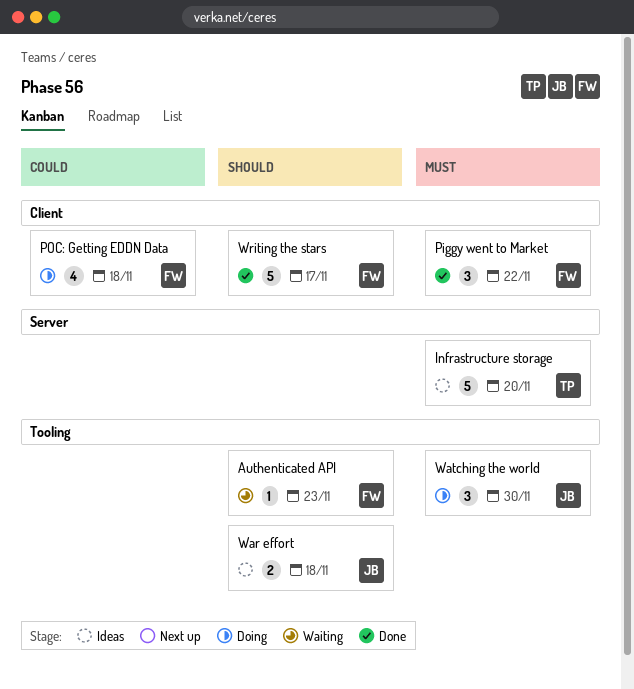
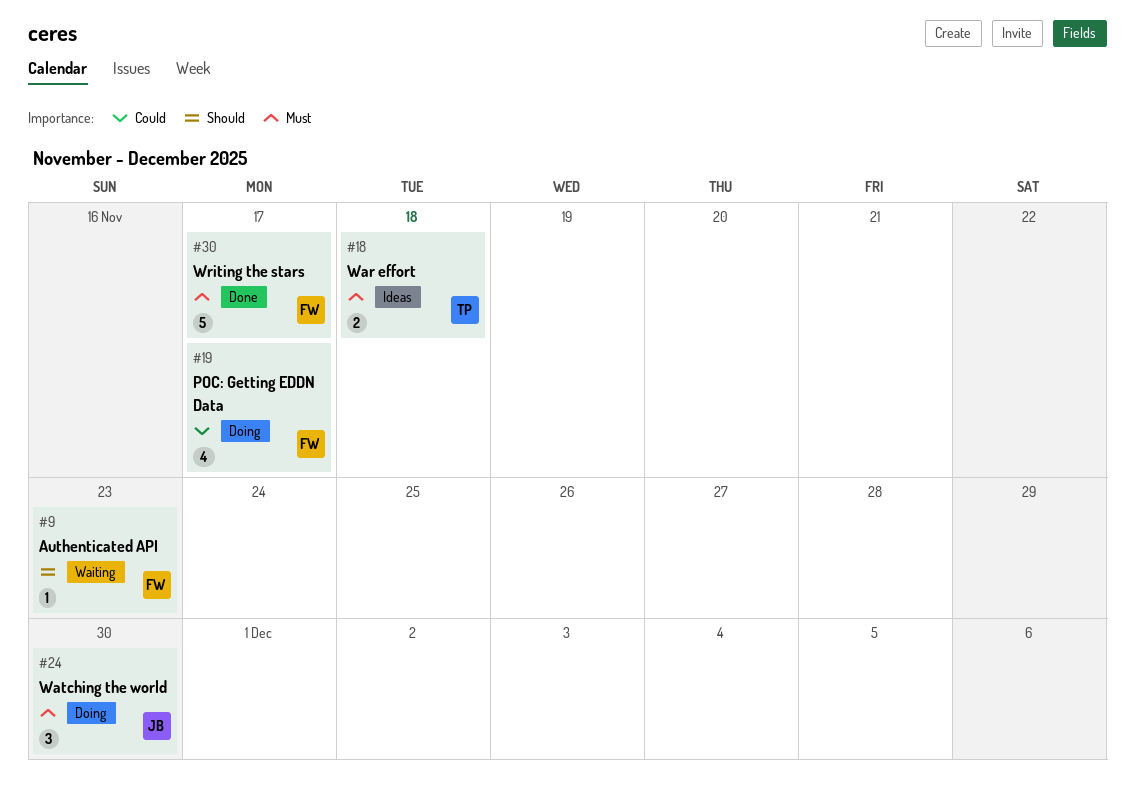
Infrastructure storage: present -> none
Piggy went to Market: present -> none
POC: Getting EDDN Data, due: Nov 18 -> Nov 17
War effort, owner: JB -> TP
War effort, priority: Should -> Must
Writing the stars, priority: Should -> Must

